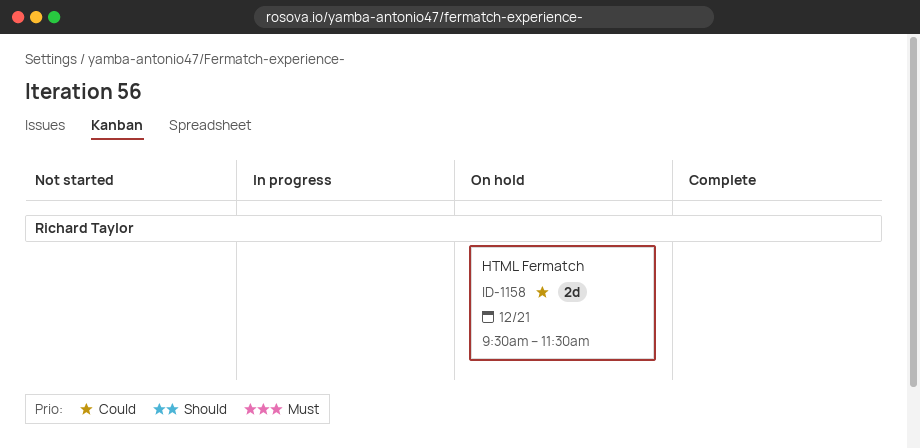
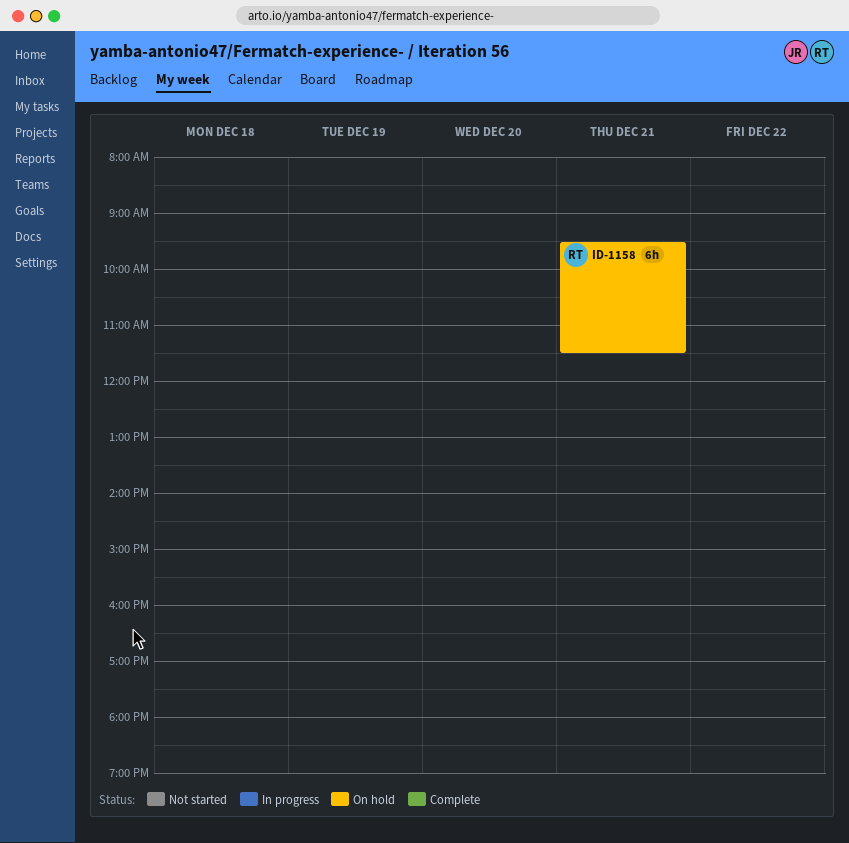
ID-1158, estimate: 2d -> 6h

